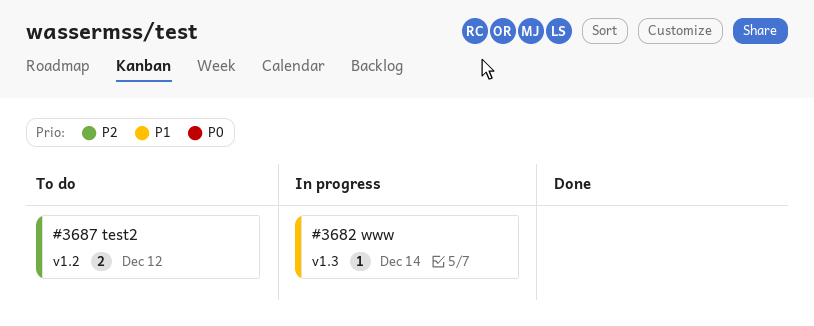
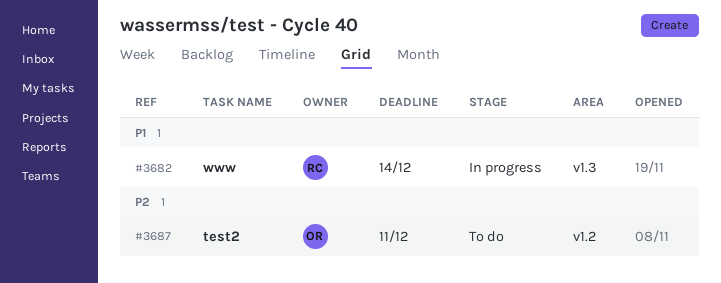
#3687, due: Dec 12 -> Dec 11

